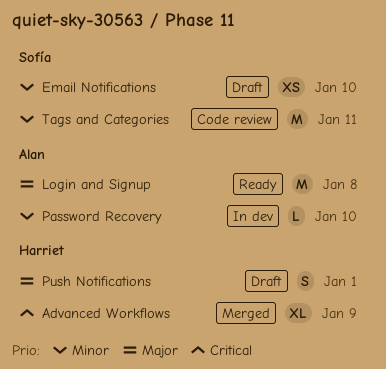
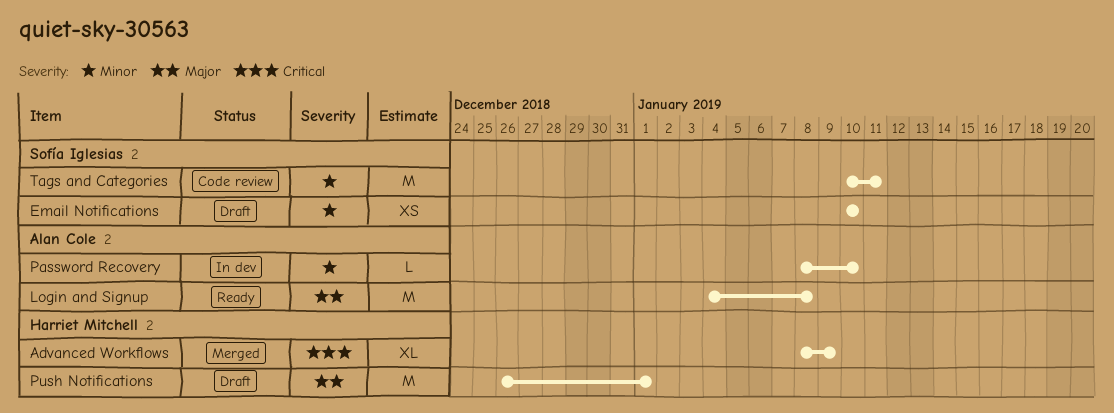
Push Notifications, estimate: S -> M

